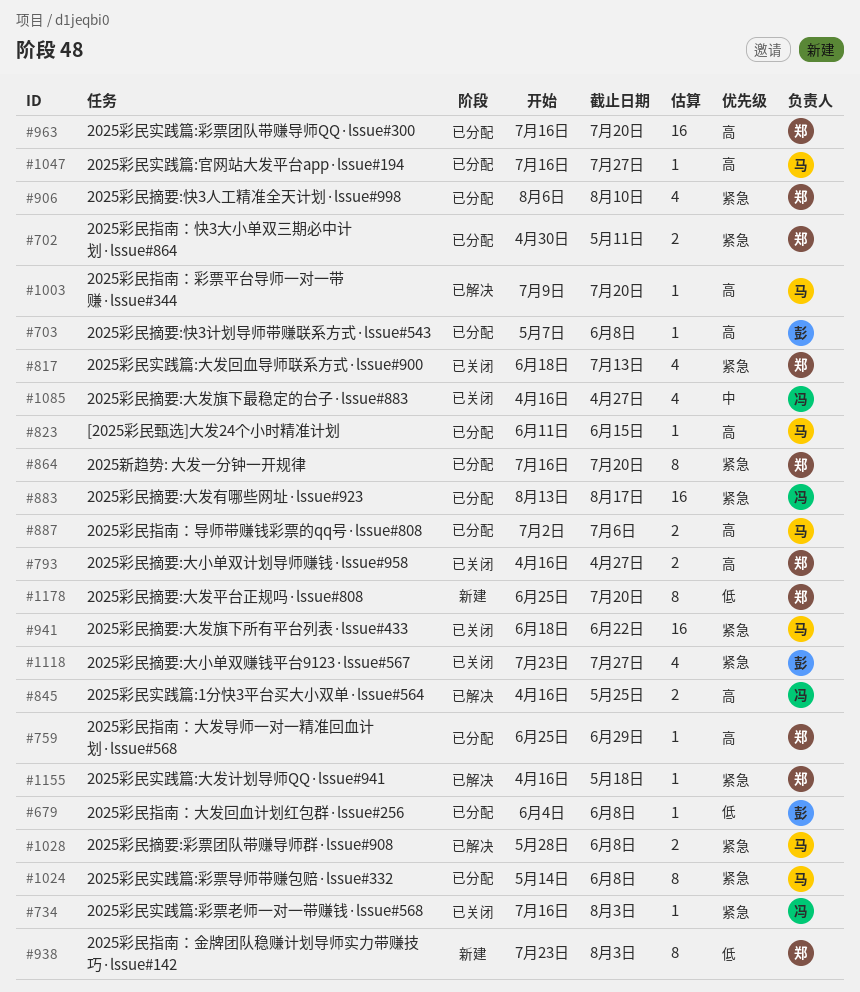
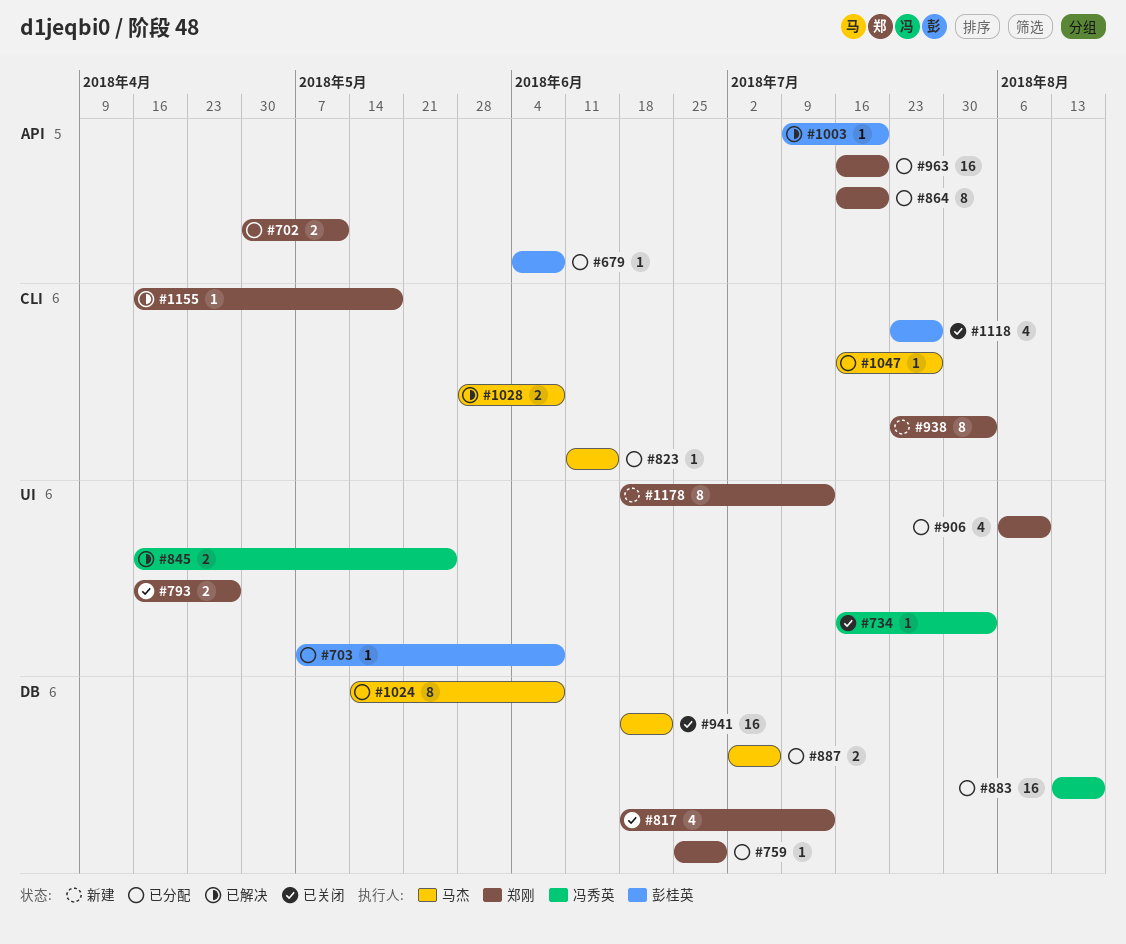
#1003, owner: 马杰 -> 彭桂英
#1085: present -> none
#1178, start: Jun 25 -> Jun 18
#1178, due: Jul 20 -> Jul 13

